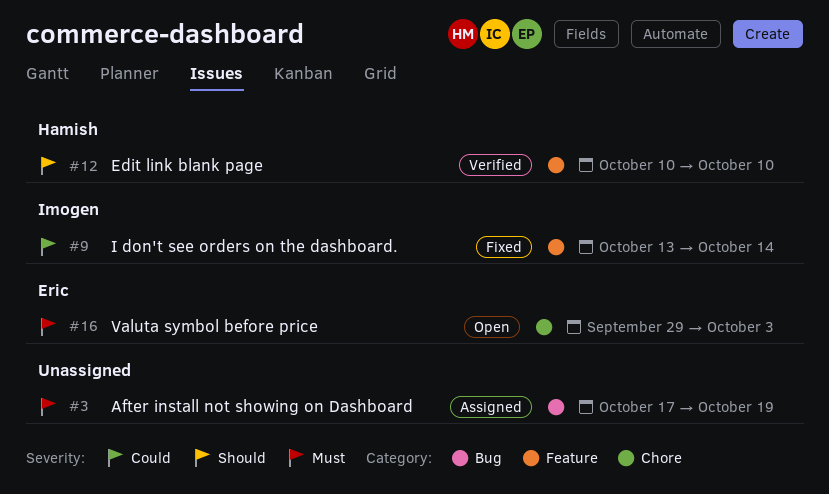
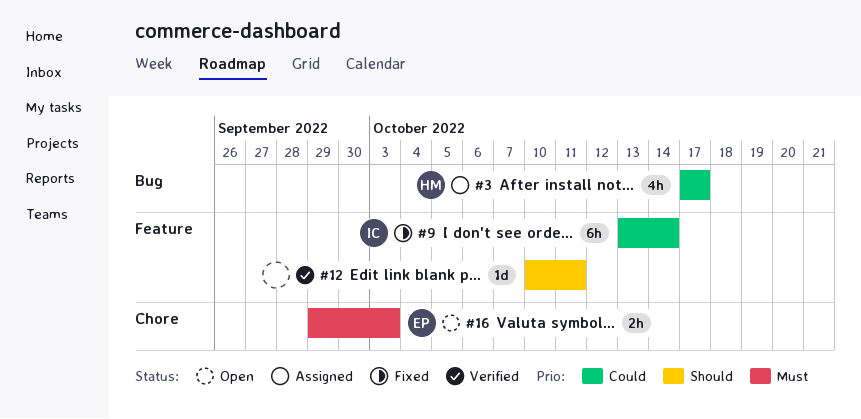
#3, owner: none -> Hamish
#3, priority: Must -> Could
#3, due: Oct 19 -> Oct 17
#12, owner: Hamish -> none
#12, due: Oct 10 -> Oct 11

